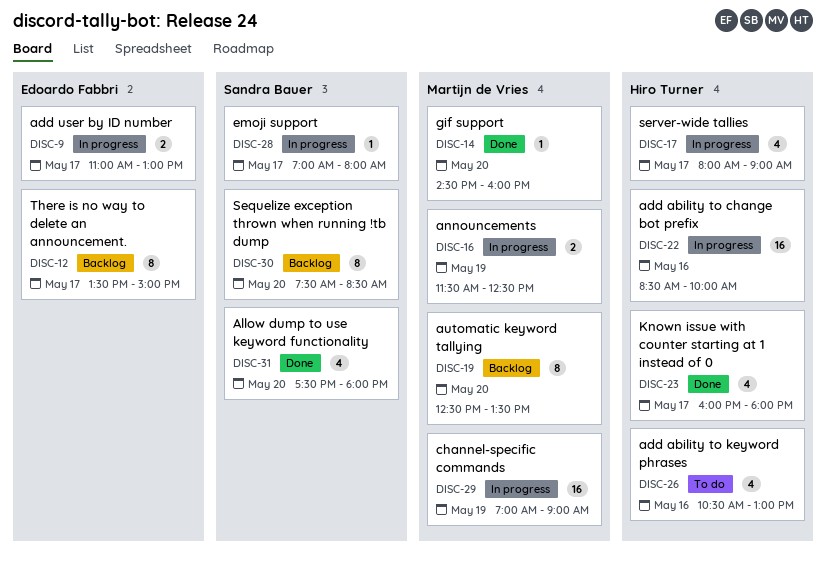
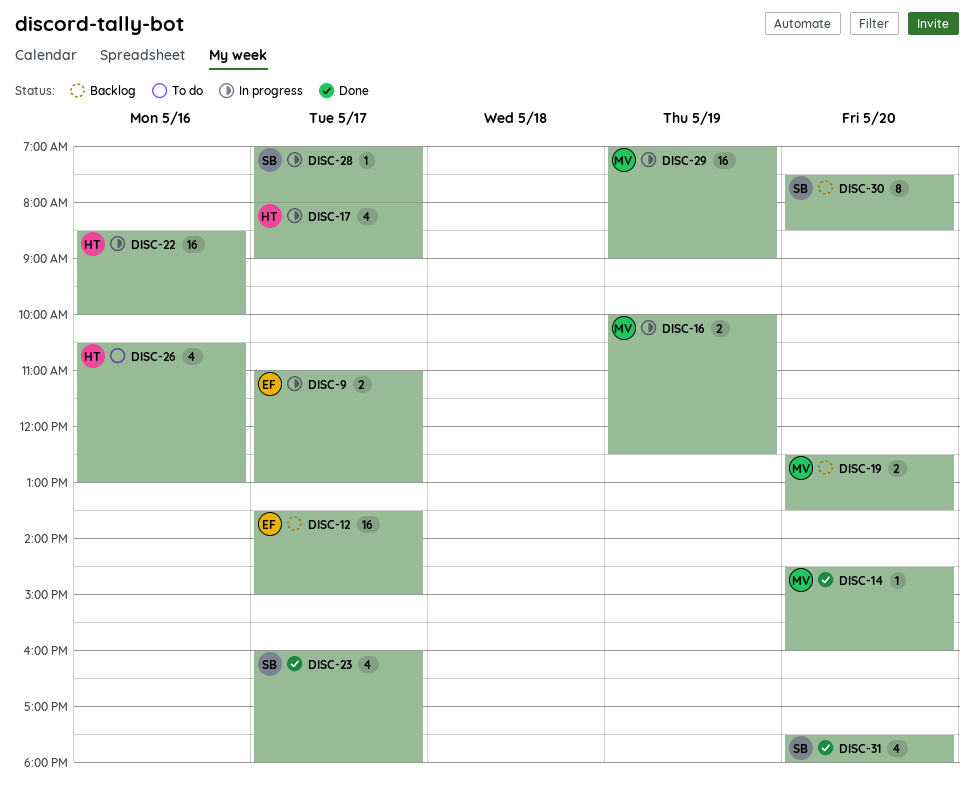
DISC-12, estimate: 8 -> 16
DISC-16, begins: 11:30 -> 10:00
DISC-19, estimate: 8 -> 2
DISC-23, owner: Hiro Turner -> Sandra Bauer

